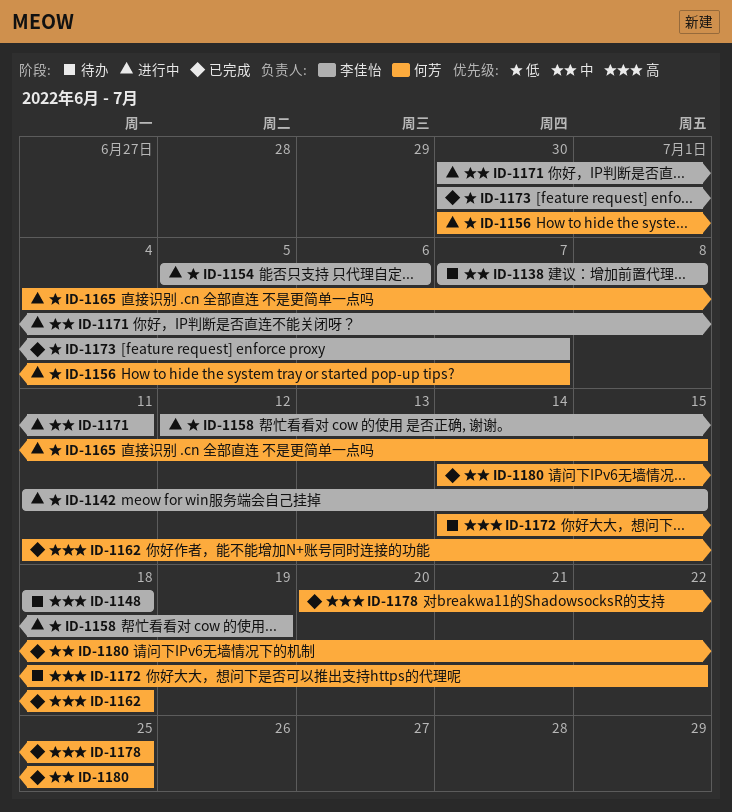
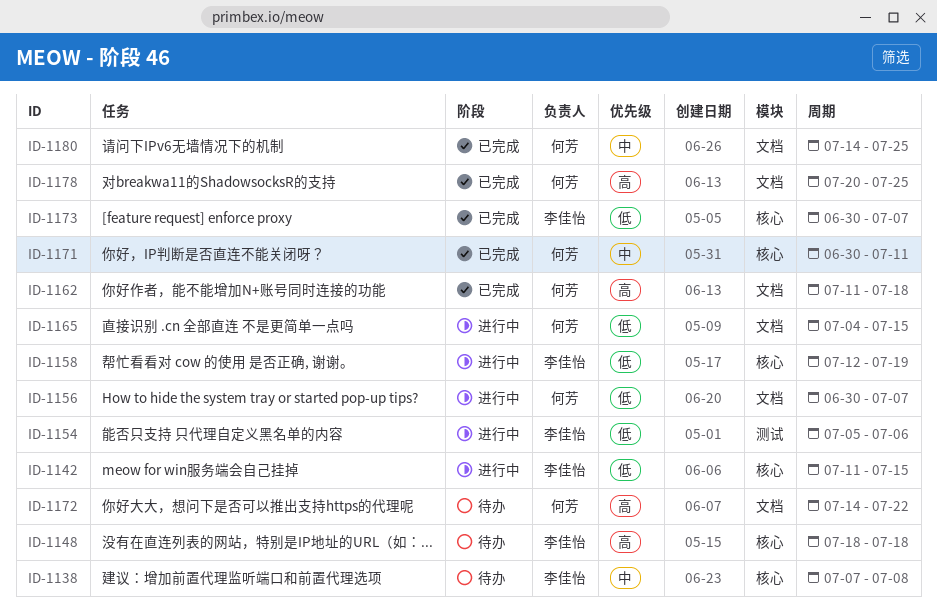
ID-1171, status: 进行中 -> 已完成
ID-1171, owner: 李佳怡 -> 何芳

